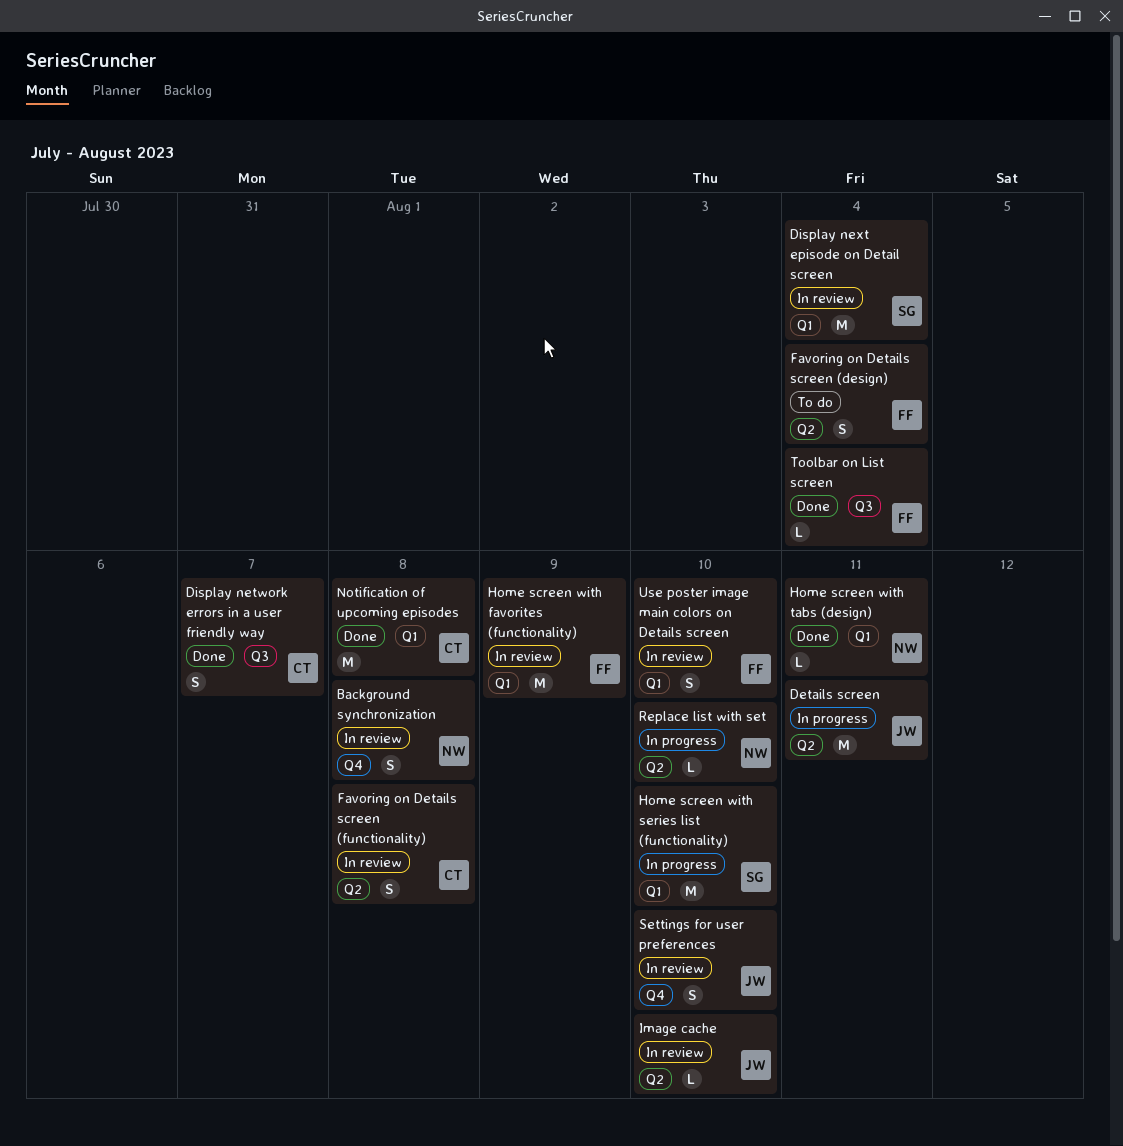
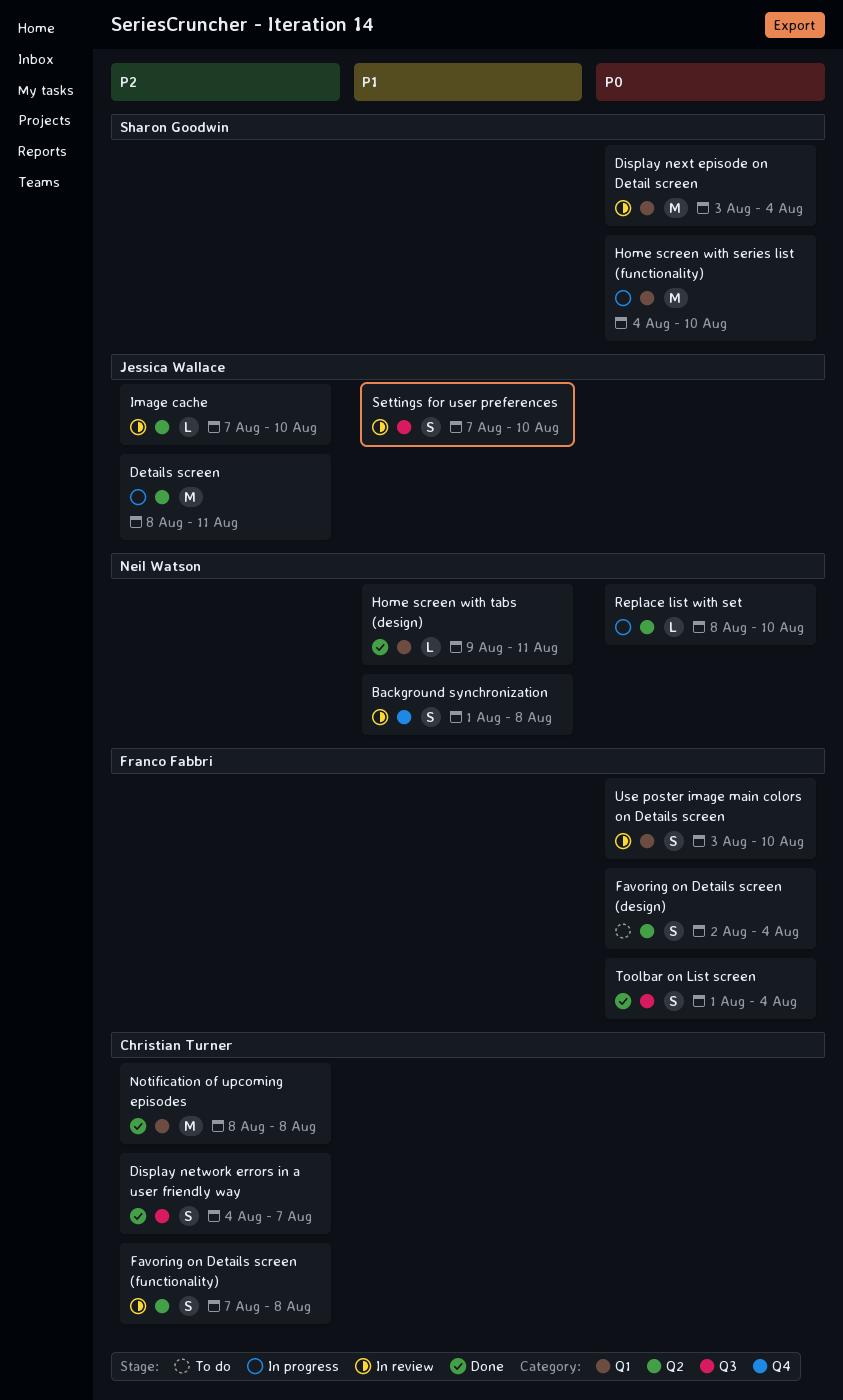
Home screen with favorites (functionality): present -> none
Settings for user preferences, label: Q4 -> Q3
Toolbar on List screen, estimate: L -> S

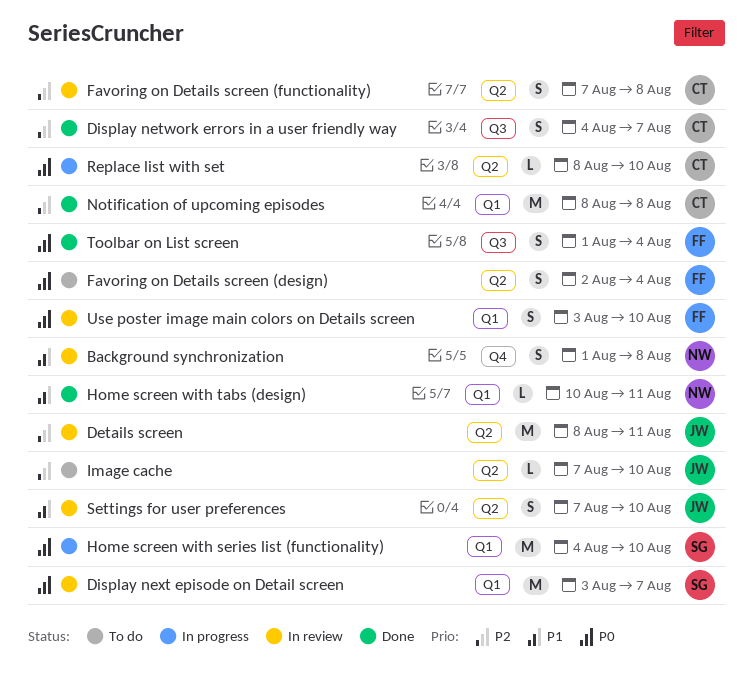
Details screen, status: In progress -> In review
Display next episode on Detail screen, due: Aug 4 -> Aug 7
Home screen with tabs (design), start: Aug 9 -> Aug 10
Image cache, status: In review -> To do
Replace list with set, owner: Neil Watson -> Christian Turner
Settings for user preferences, label: Q3 -> Q2

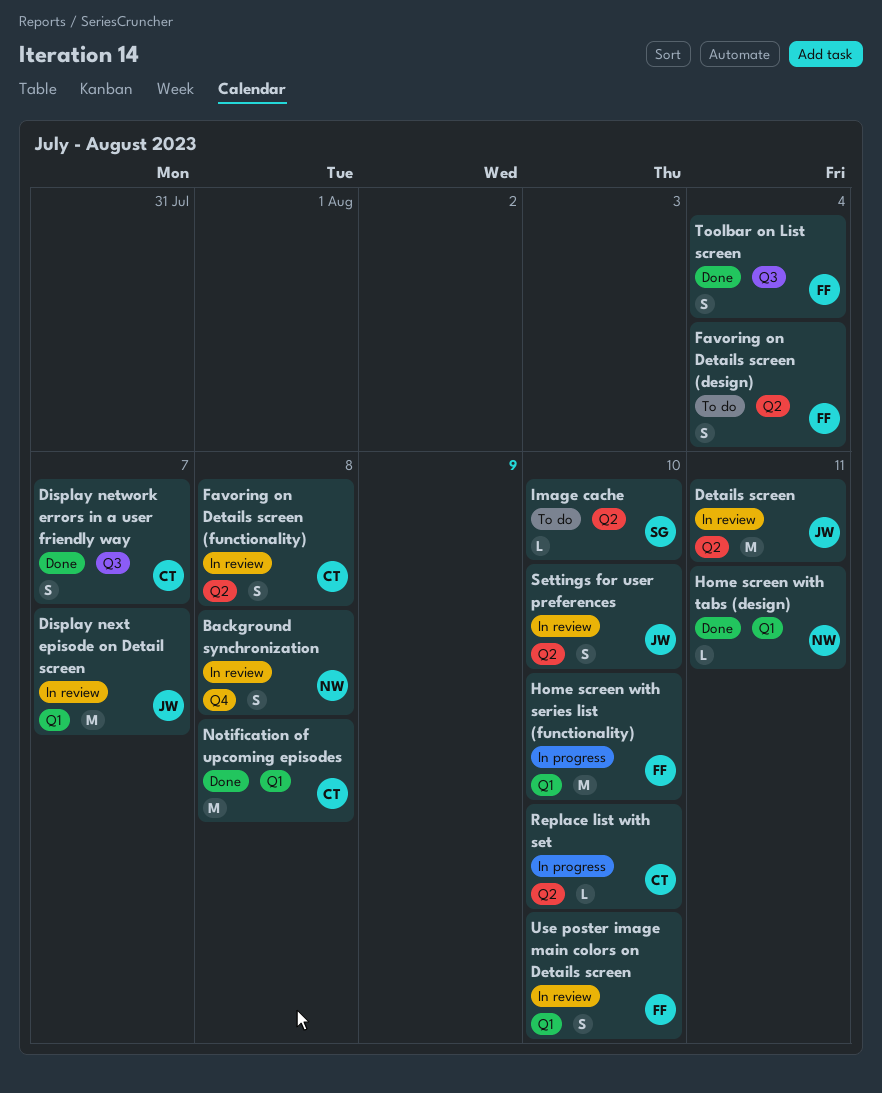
Display next episode on Detail screen, owner: SG -> JW
Home screen with series list (functionality), owner: SG -> FF
Image cache, owner: JW -> SG

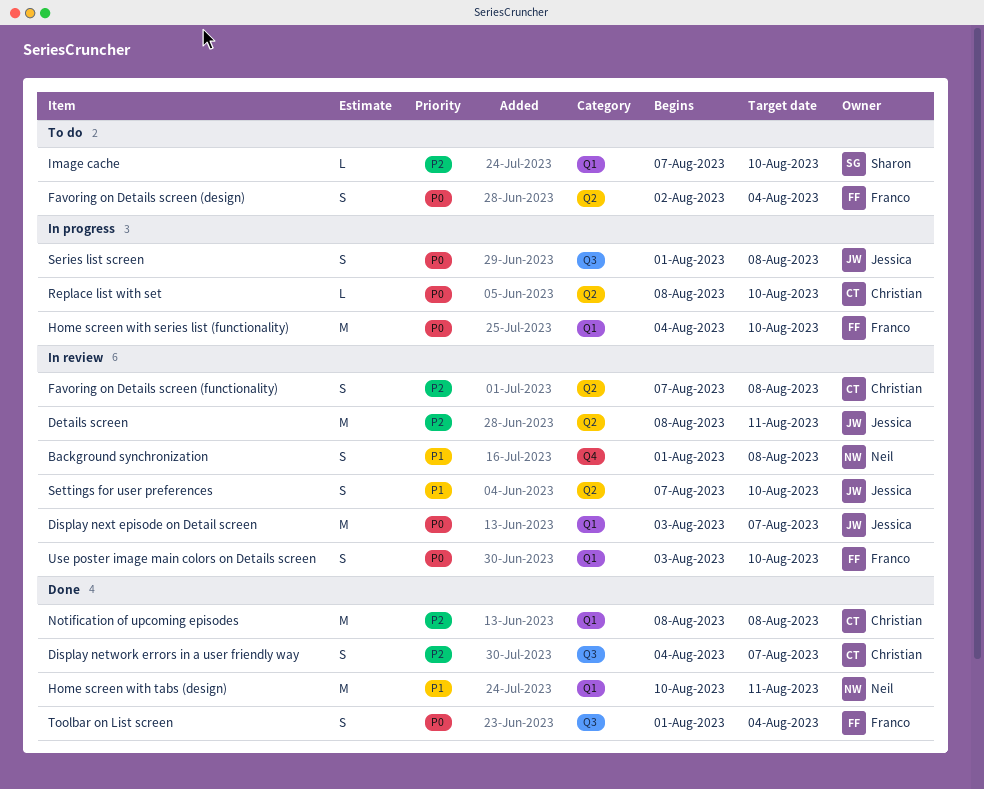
Home screen with tabs (design), estimate: L -> M
Image cache, label: Q2 -> Q1
Series list screen: none -> present

